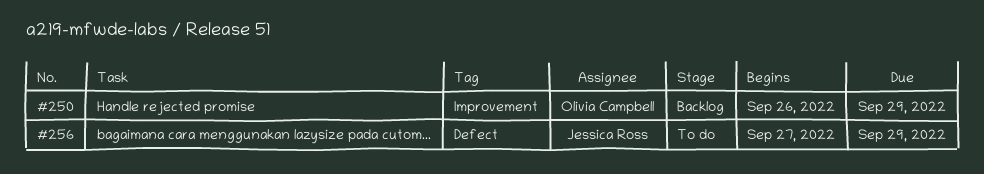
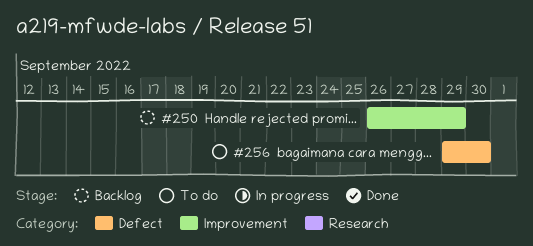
#256, start: Sep 27 -> Sep 29
#256, due: Sep 29 -> Sep 30

